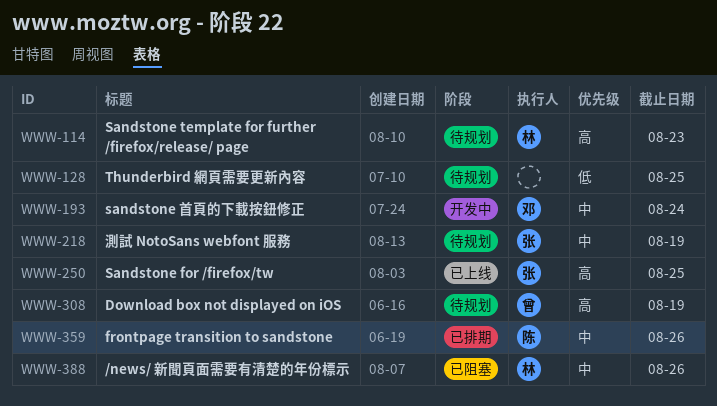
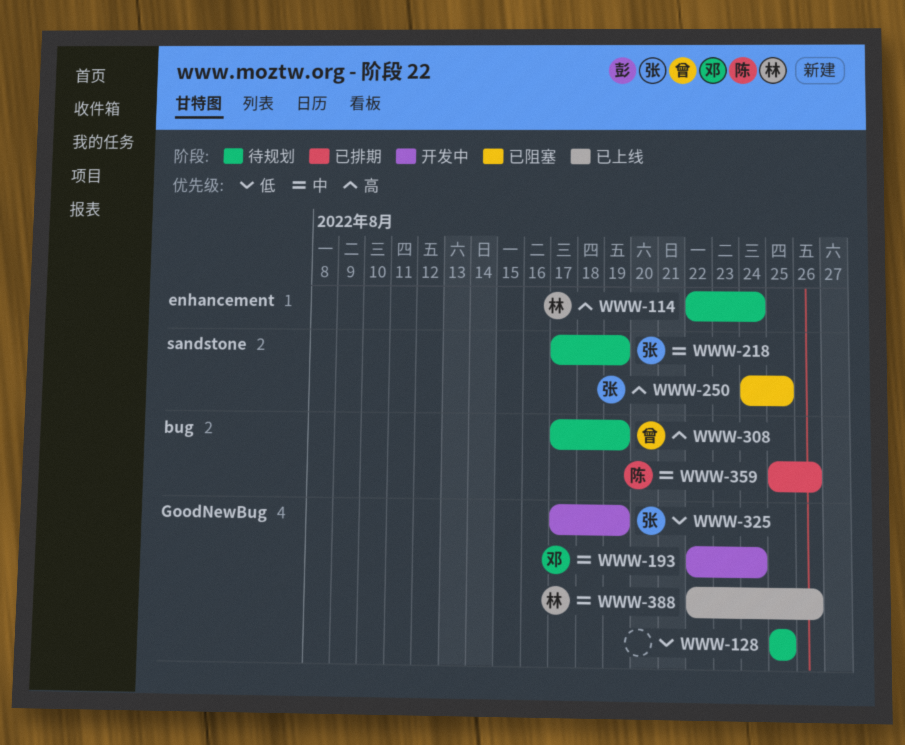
WWW-114, due: Aug 23 -> Aug 24
WWW-250, status: 已上线 -> 已阻塞
WWW-325: none -> present
WWW-388, status: 已阻塞 -> 已上线

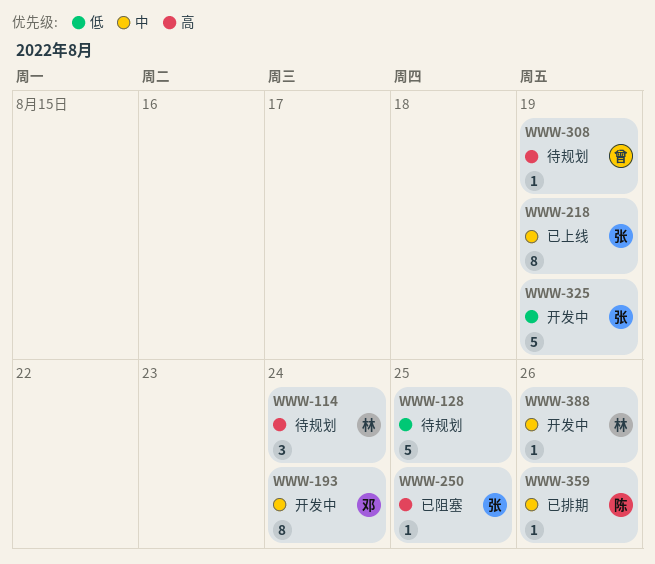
WWW-218, status: 待规划 -> 已上线
WWW-388, status: 已上线 -> 开发中

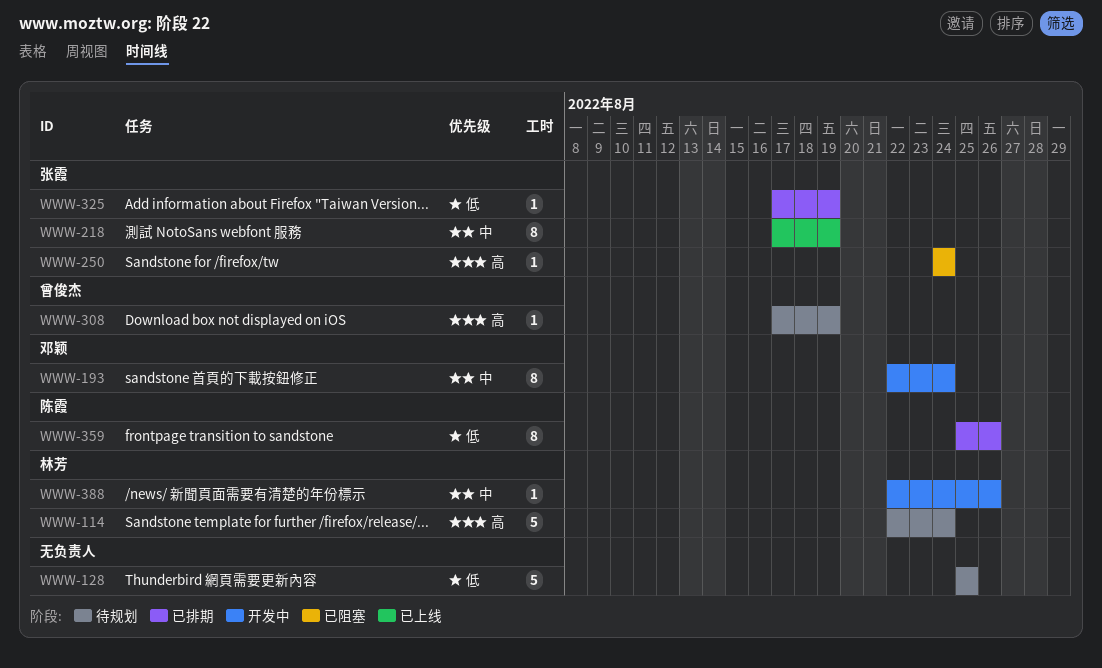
WWW-114, estimate: 3 -> 5
WWW-250, due: Aug 25 -> Aug 24
WWW-325, status: 开发中 -> 已排期
WWW-325, estimate: 5 -> 1
WWW-359, priority: 中 -> 低
WWW-359, estimate: 1 -> 8

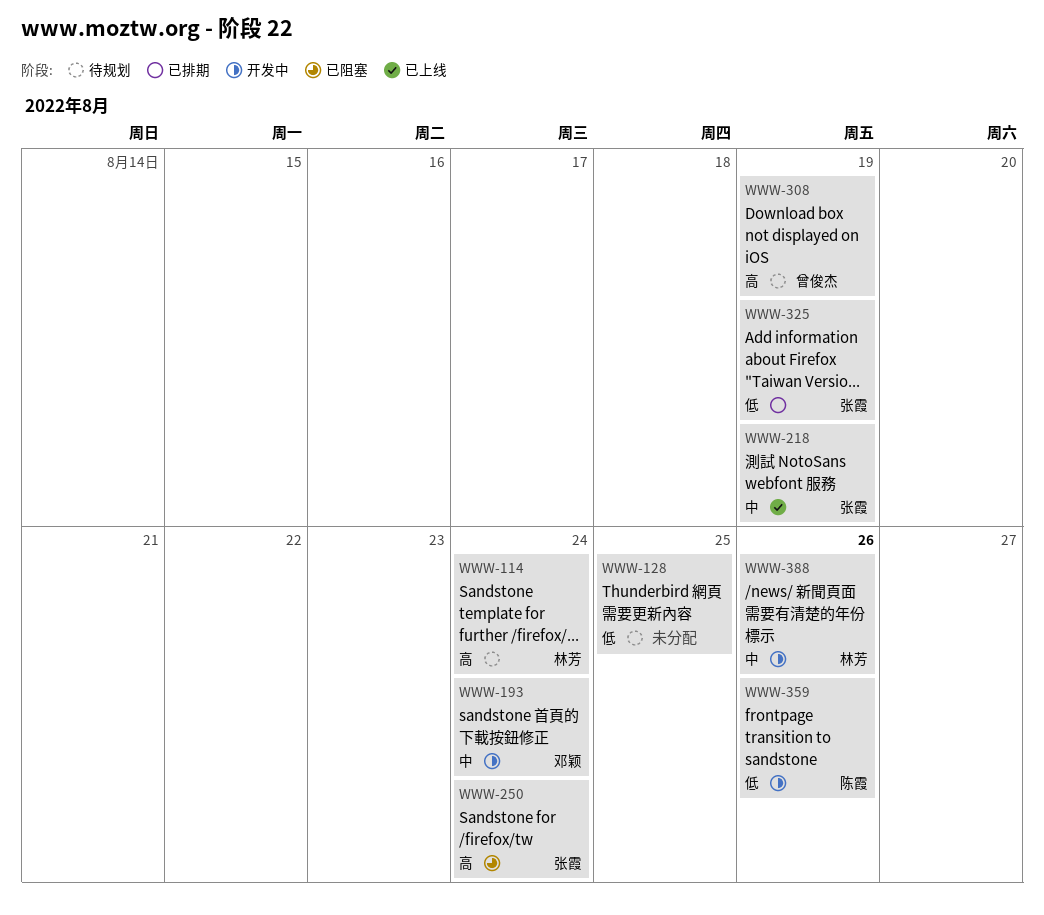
WWW-359, status: 已排期 -> 开发中

